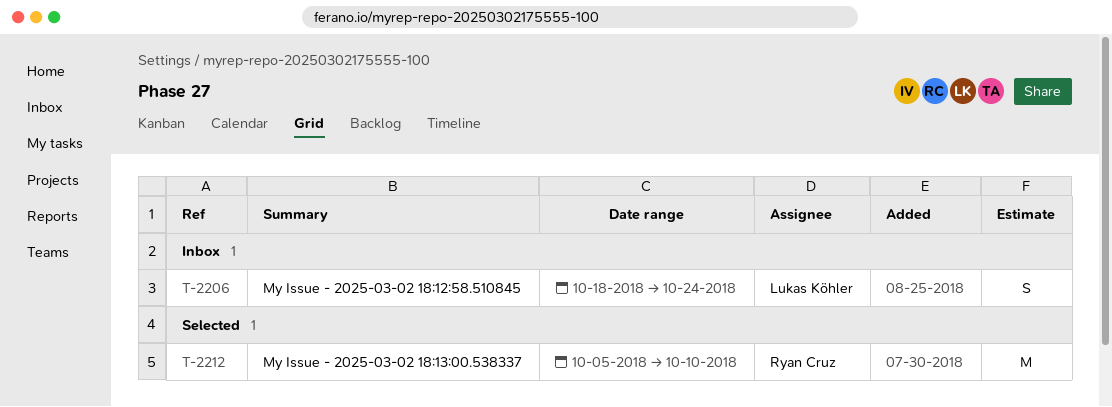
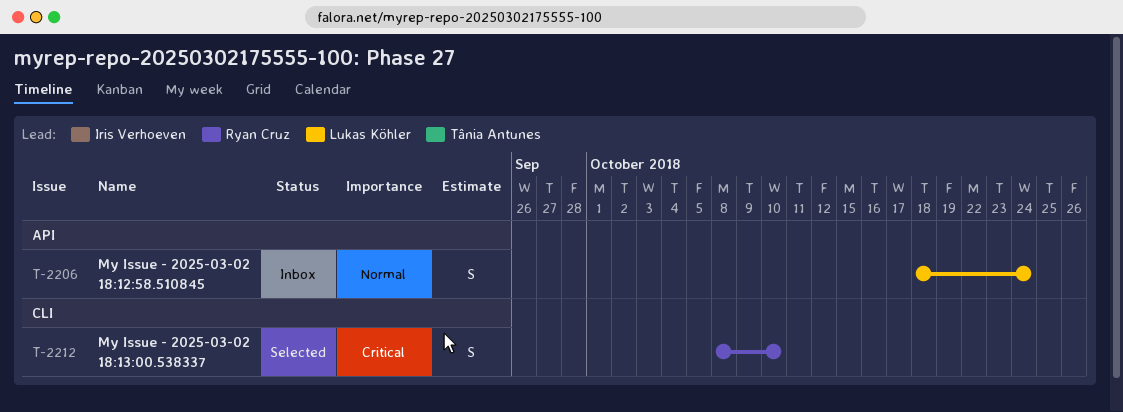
T-2212, estimate: M -> S
T-2212, start: Oct 5 -> Oct 8

